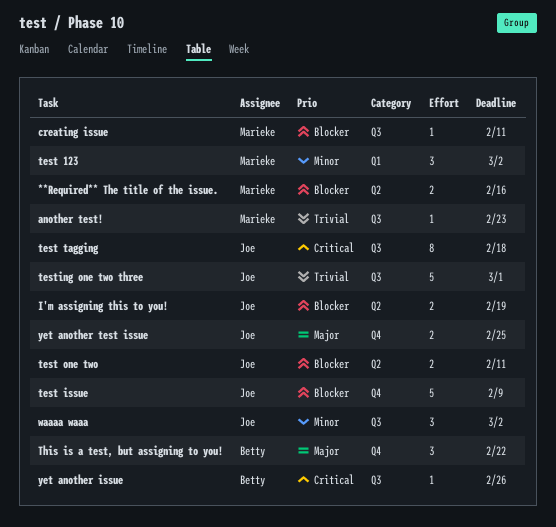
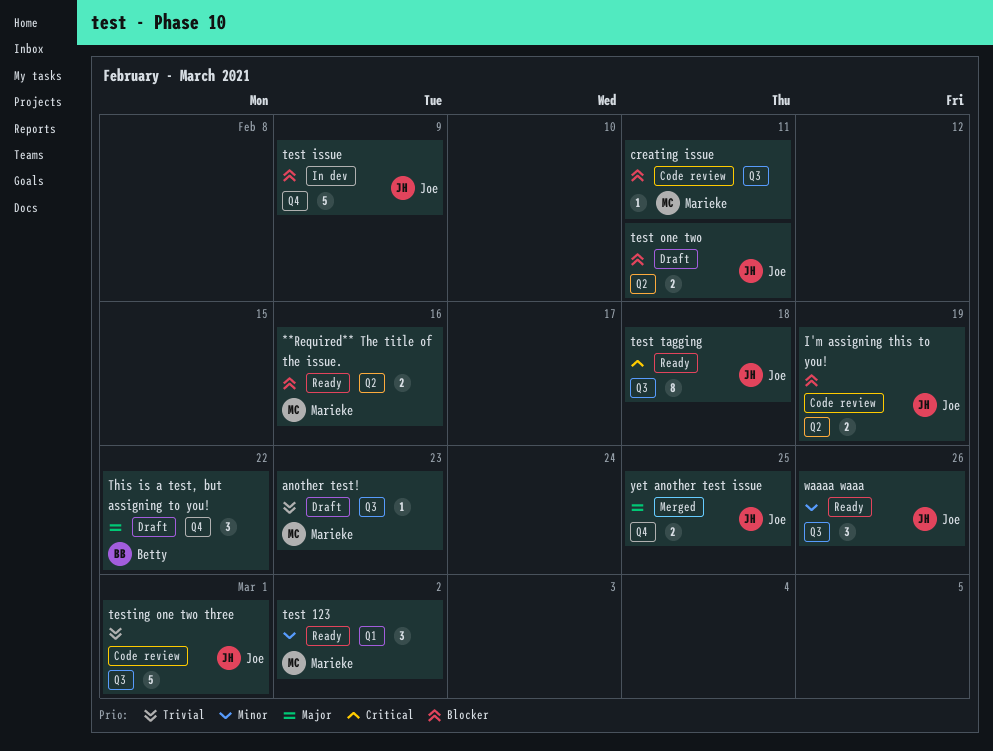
waaaa waaa, due: Mar 2 -> Feb 26
yet another issue: present -> none

